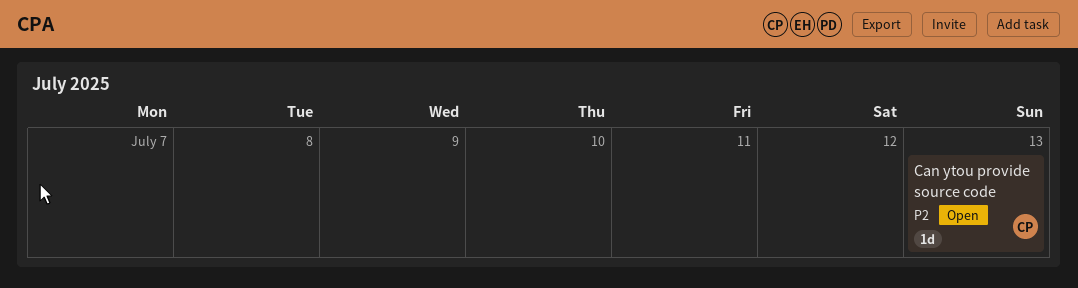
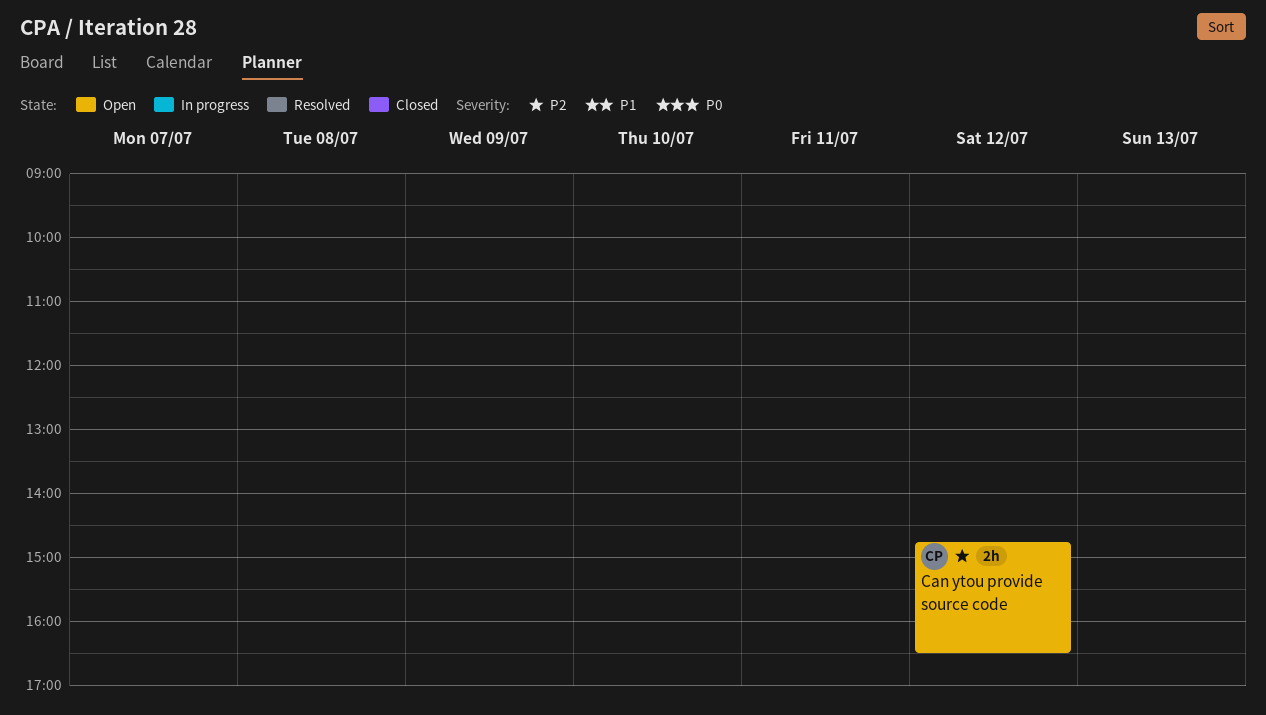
Can ytou provide source code, estimate: 1d -> 2h
Can ytou provide source code, day: Jul 13 -> Jul 12

